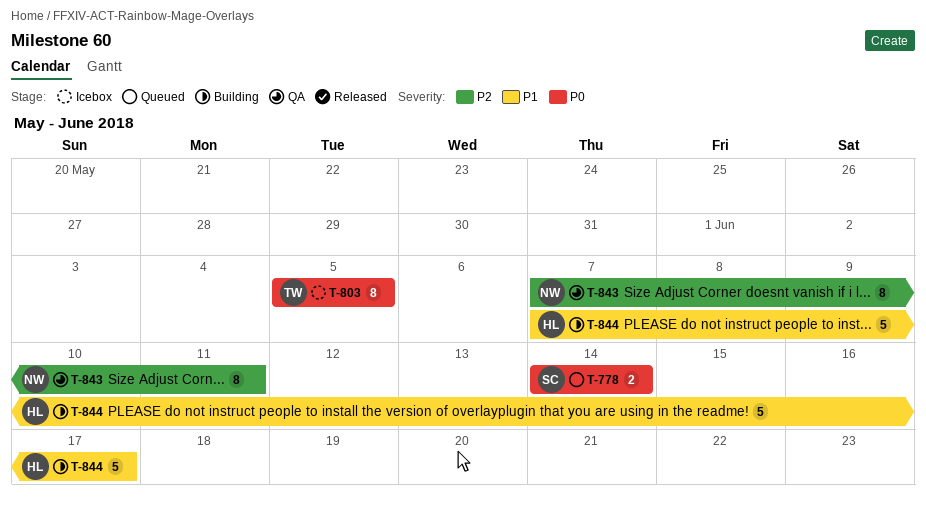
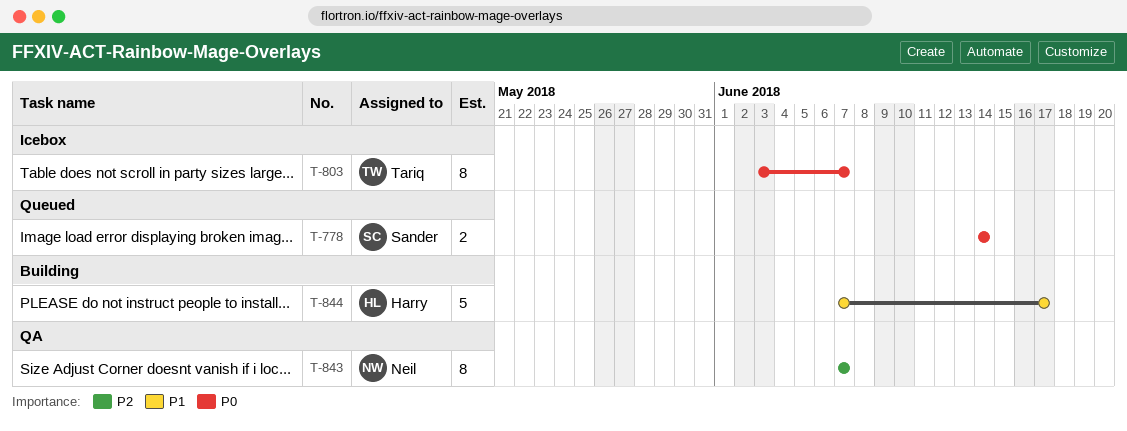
T-803, start: Jun 5 -> Jun 3
T-803, due: Jun 5 -> Jun 7
T-843, due: Jun 11 -> Jun 7

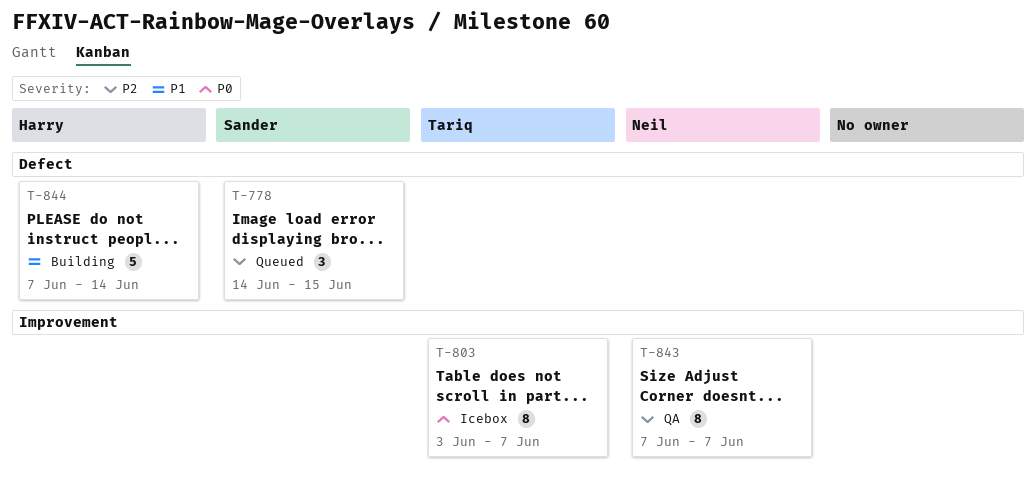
T-778, priority: P0 -> P2
T-778, estimate: 2 -> 3
T-778, due: Jun 14 -> Jun 15
T-844, due: Jun 17 -> Jun 14

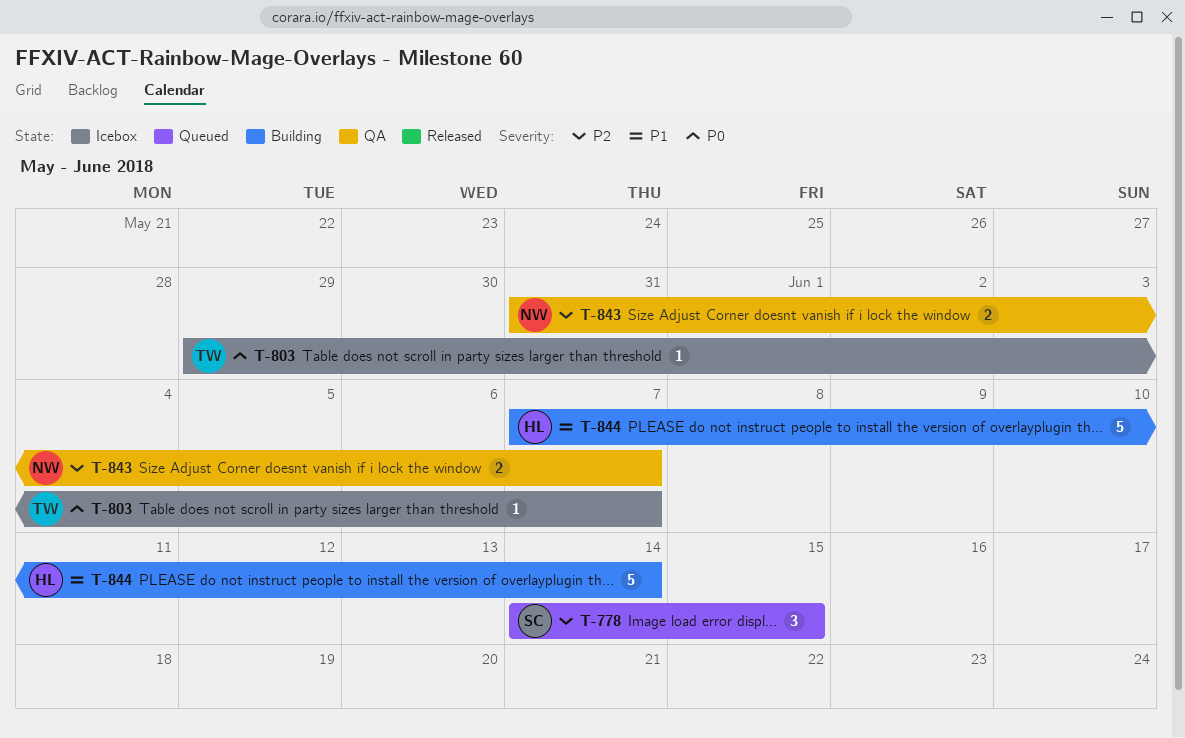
T-803, estimate: 8 -> 1
T-803, start: Jun 3 -> May 29
T-843, estimate: 8 -> 2
T-843, start: Jun 7 -> May 31

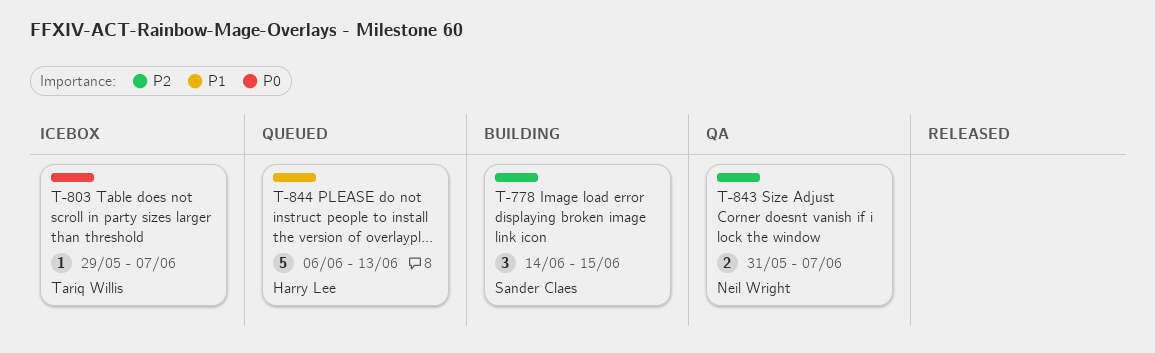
T-778, status: Queued -> Building
T-844, status: Building -> Queued
T-844, start: Jun 7 -> Jun 6
T-844, due: Jun 14 -> Jun 13

